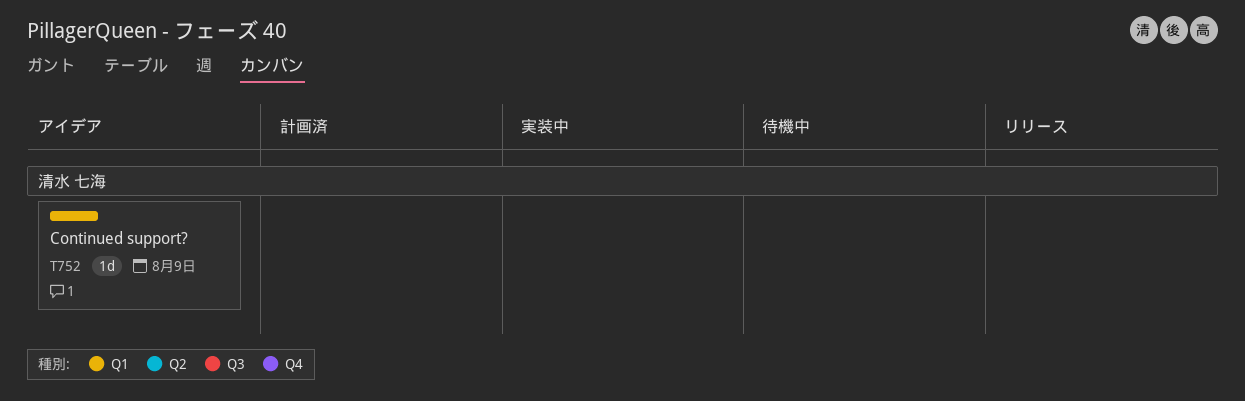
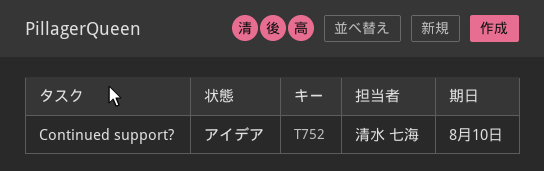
T752, due: Aug 9 -> Aug 10

